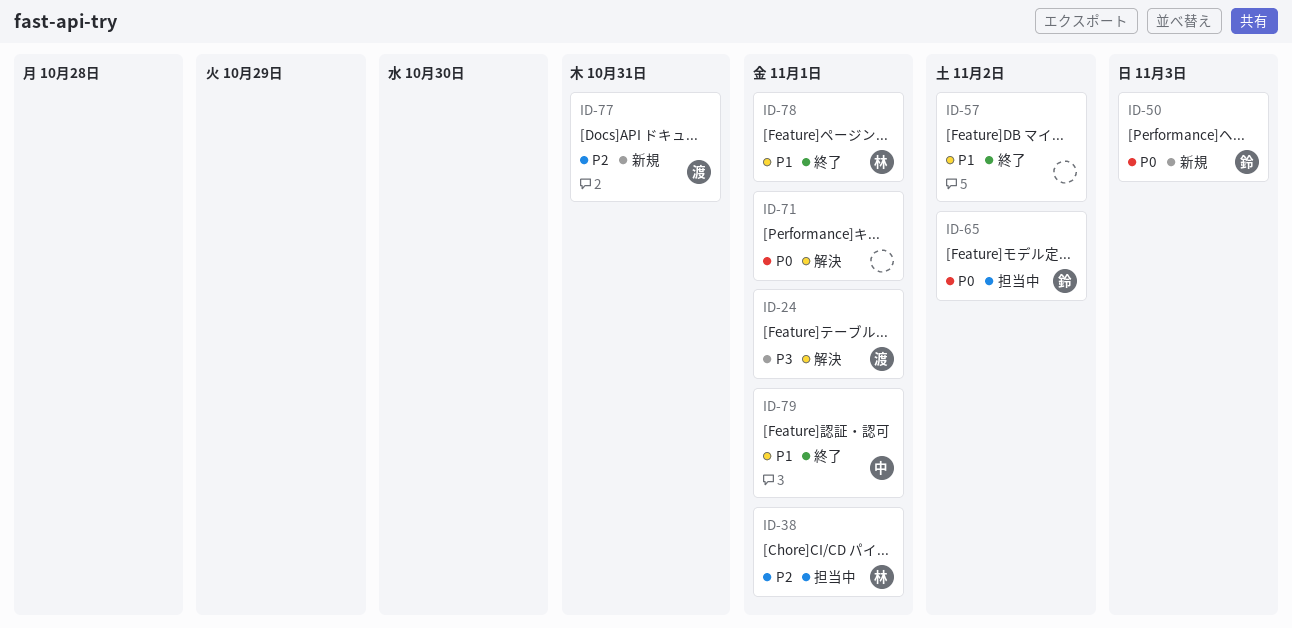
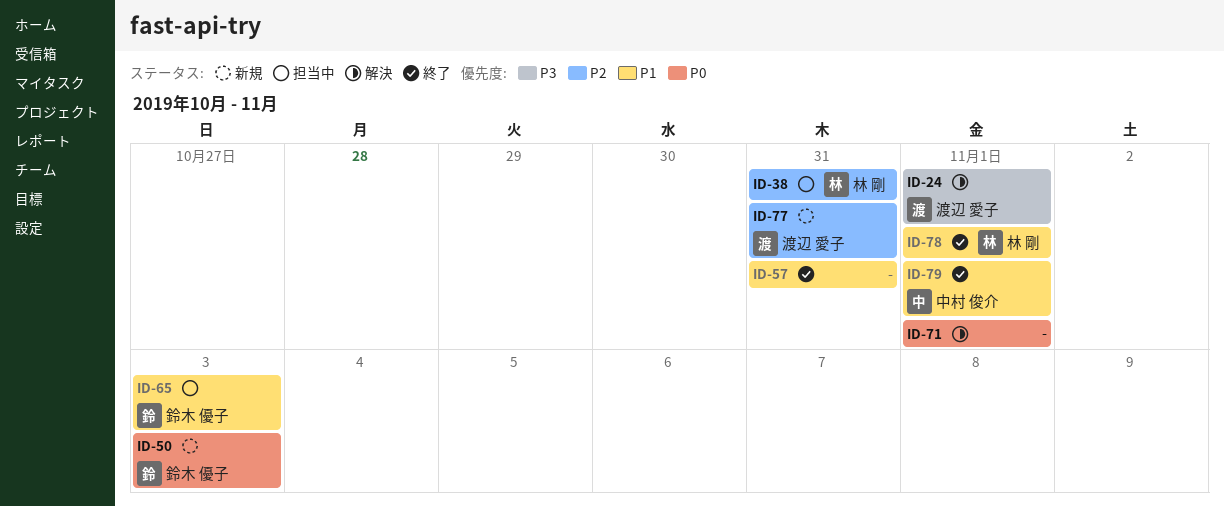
ID-38, due: Nov 1 -> Oct 31
ID-57, due: Nov 2 -> Oct 31
ID-65, priority: P0 -> P1
ID-65, due: Nov 2 -> Nov 3

